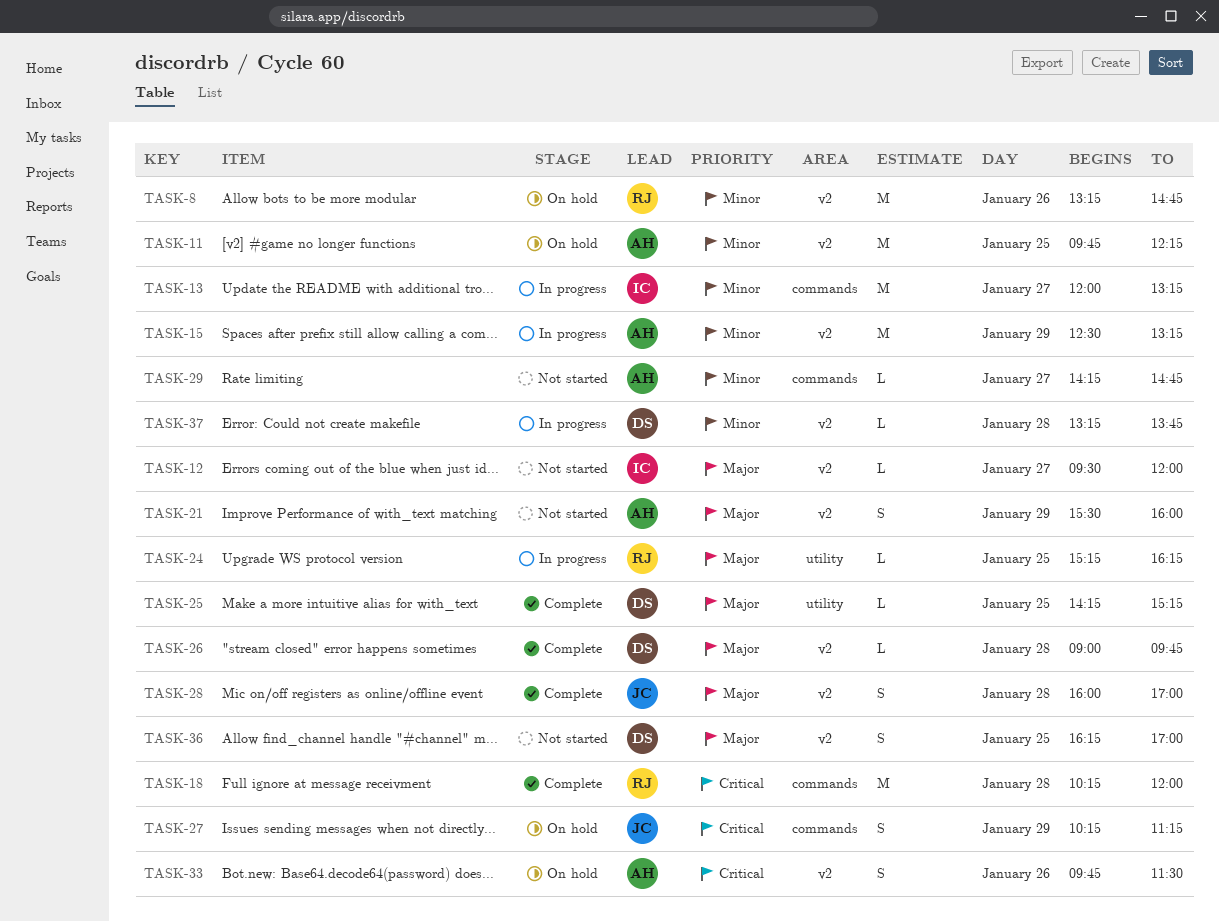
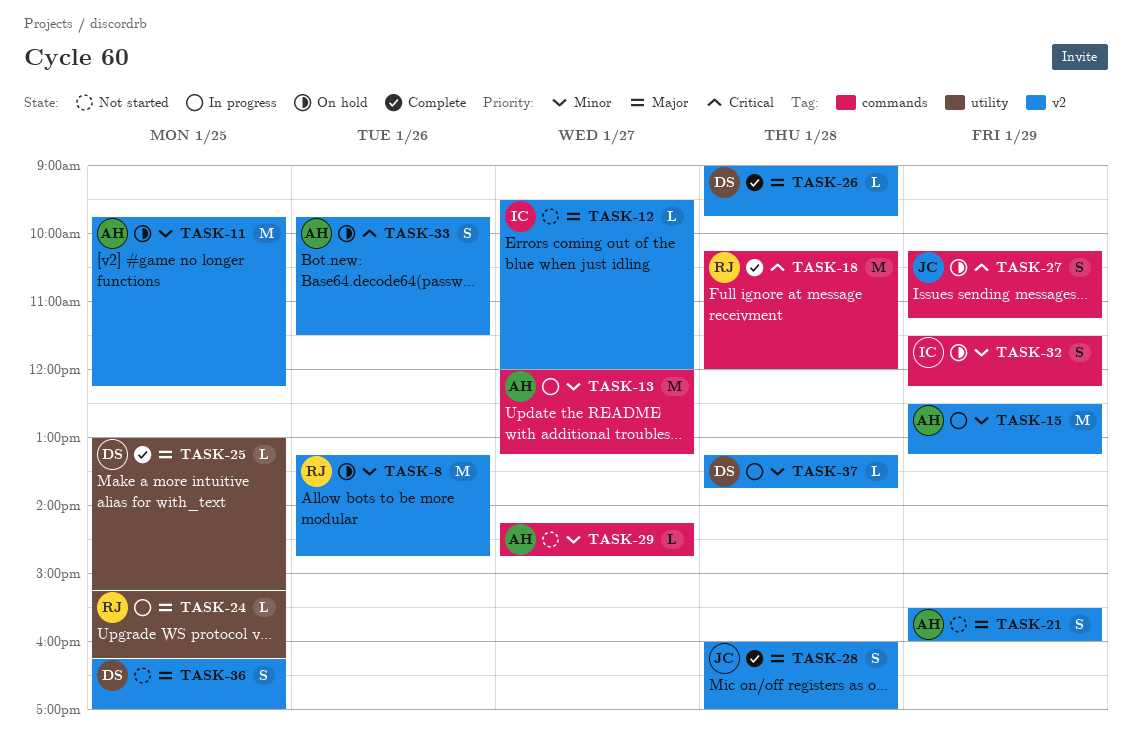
TASK-13, owner: IC -> AH
TASK-25, begins: 14:15 -> 13:00
TASK-32: none -> present

